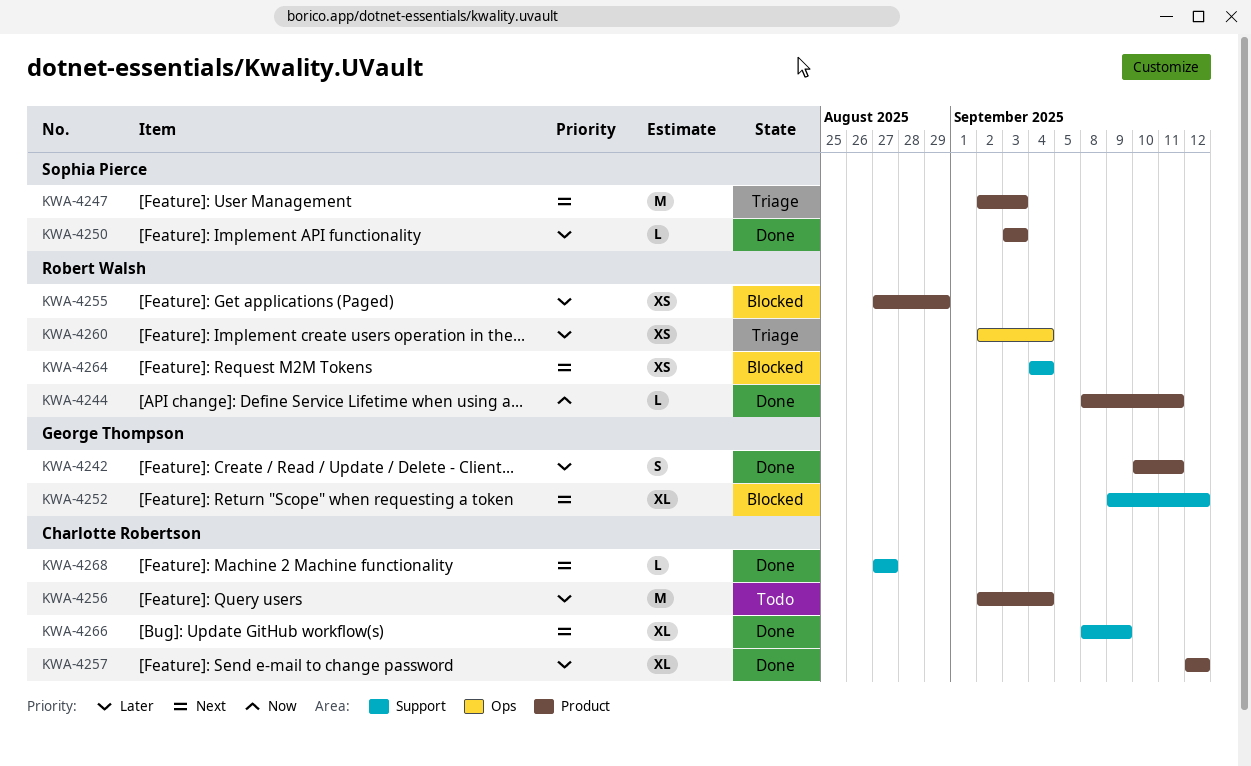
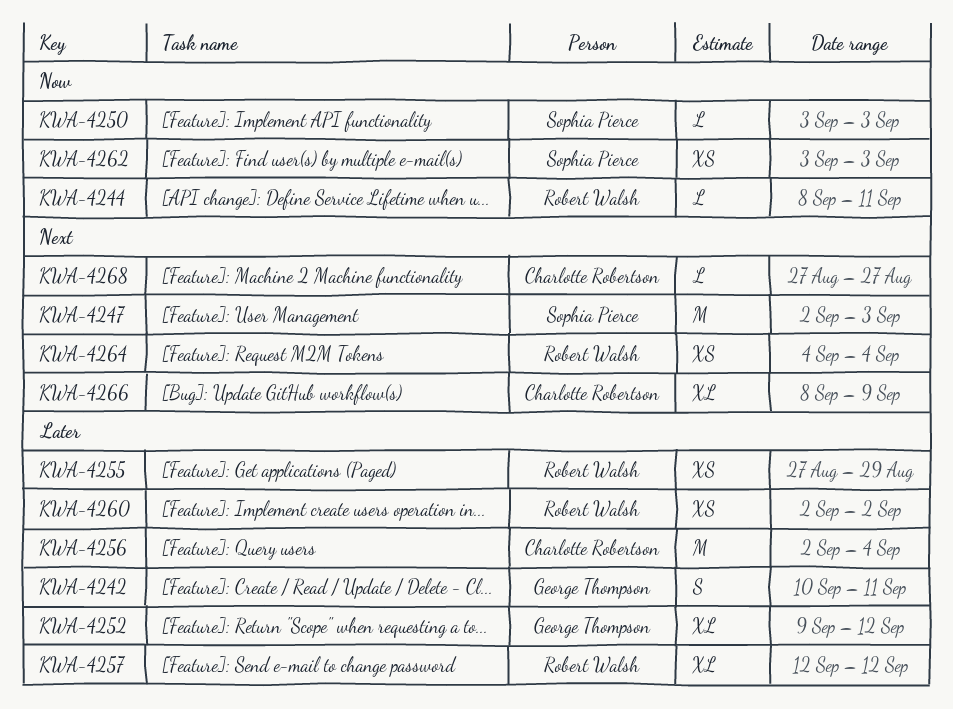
KWA-4250, priority: Later -> Now
KWA-4252, priority: Next -> Later
KWA-4257, owner: Charlotte Robertson -> Robert Walsh
KWA-4260, due: Sep 4 -> Sep 2
KWA-4262: none -> present

